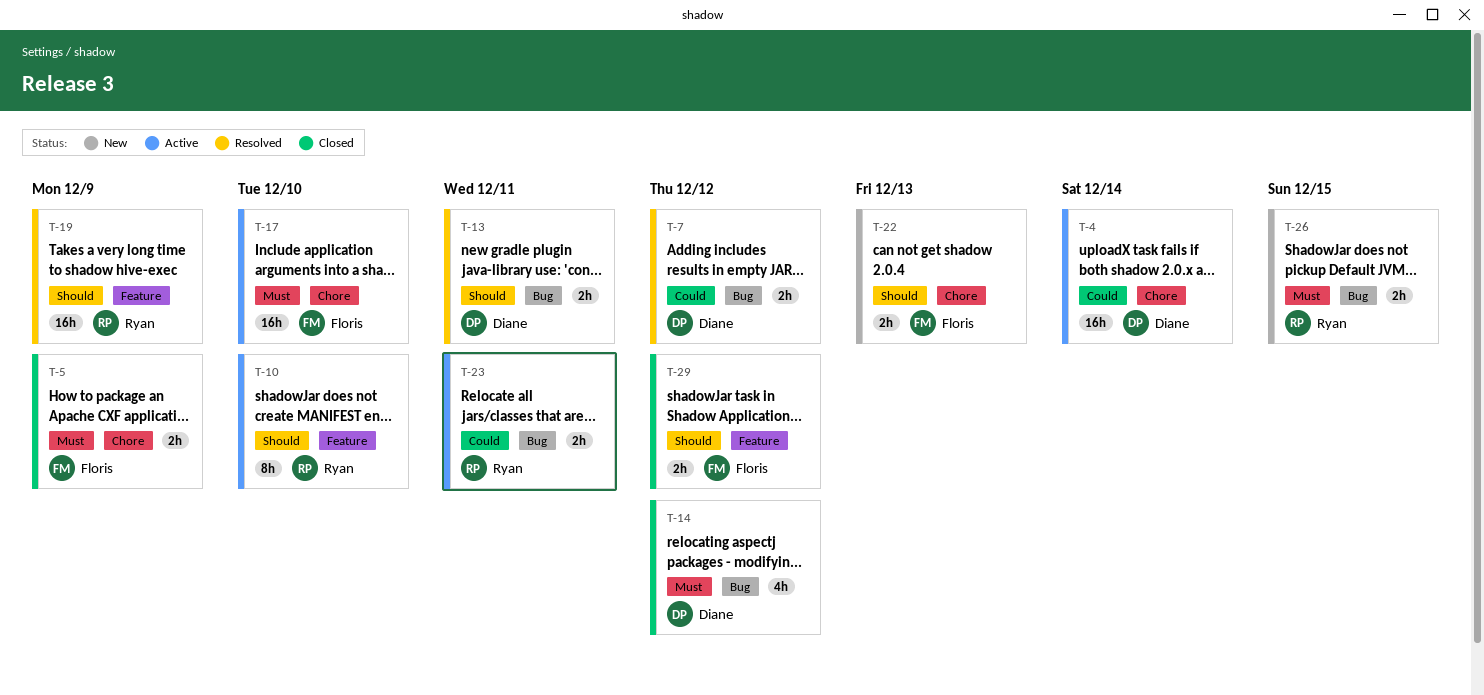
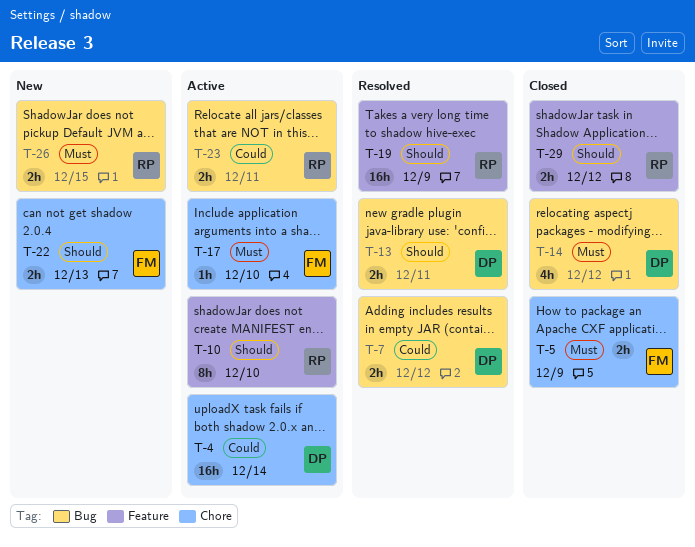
T-17, estimate: 16h -> 1h
T-29, owner: Floris -> Ryan

